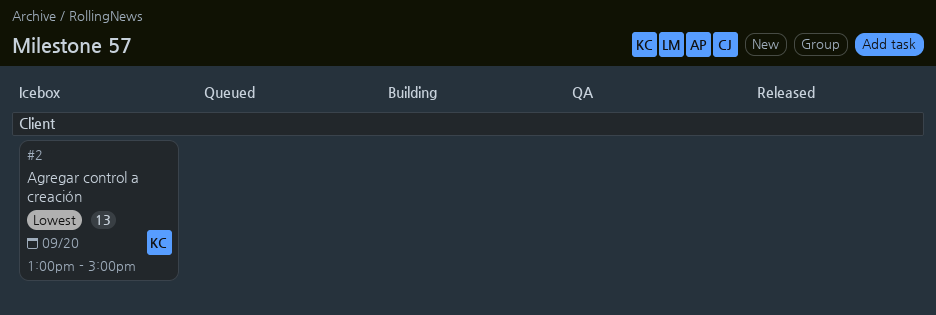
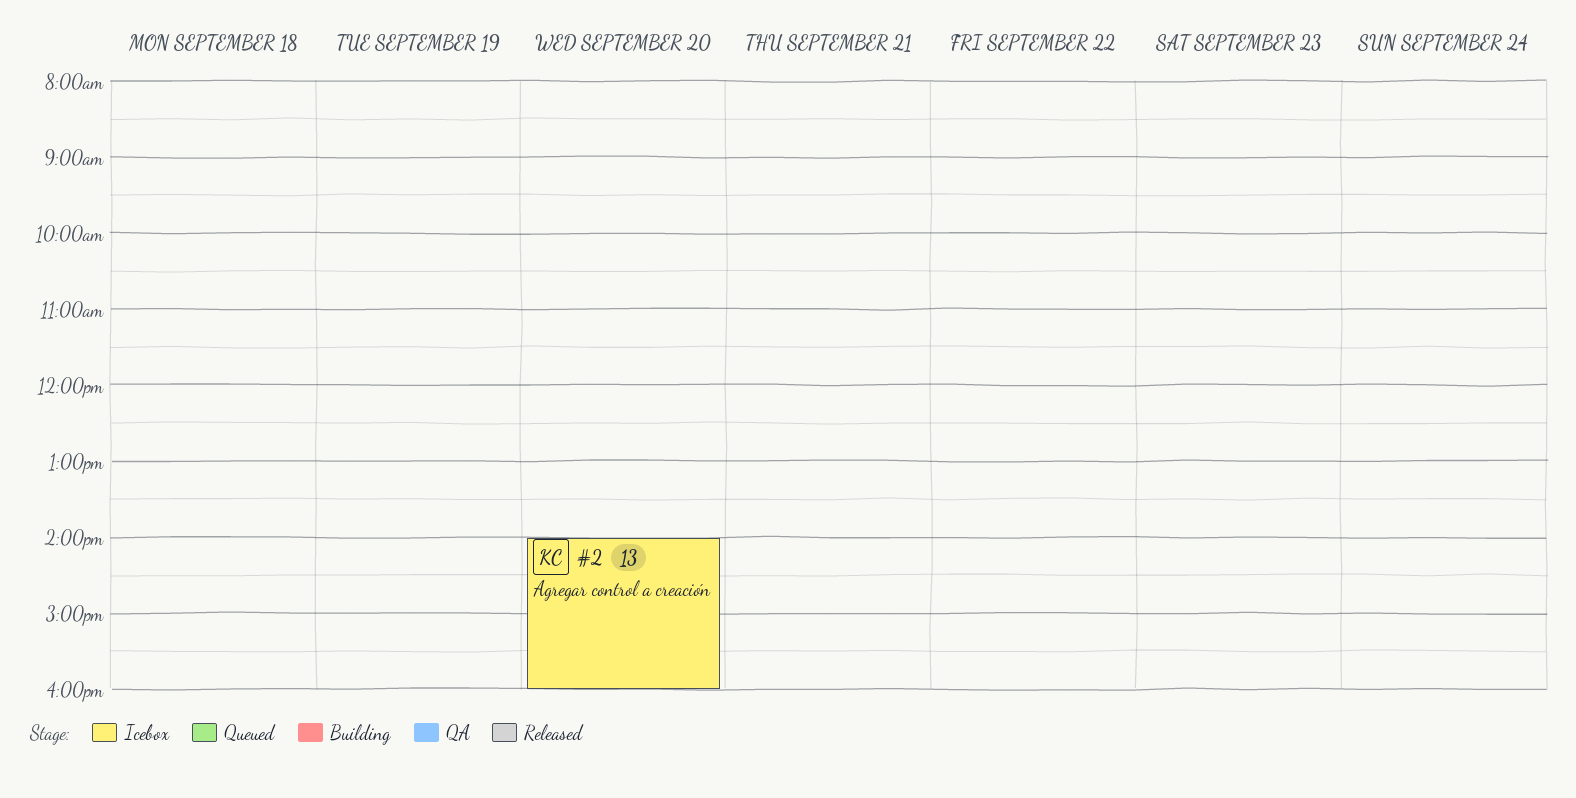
#2, begins: 13:00 -> 14:00
#2, ends: 15:00 -> 16:00

